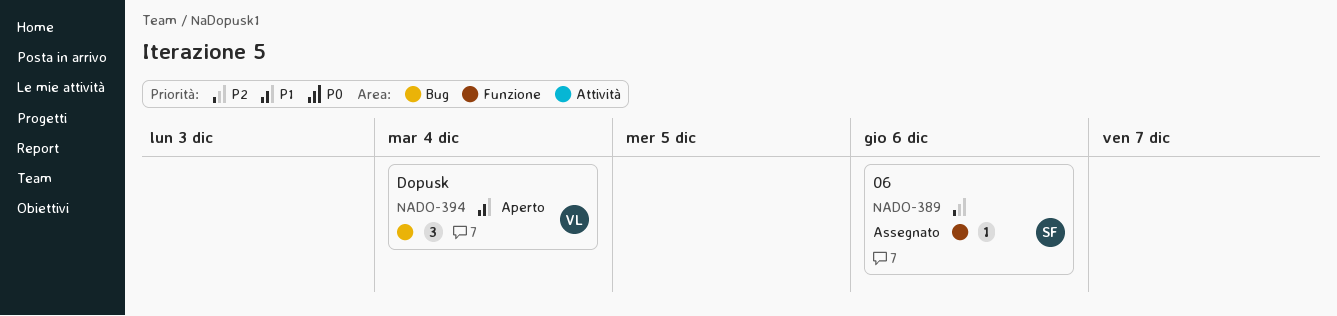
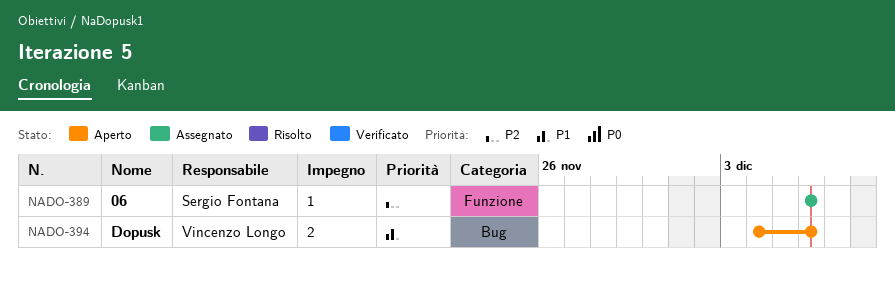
NADO-394, estimate: 3 -> 2
NADO-394, due: Dec 4 -> Dec 6

